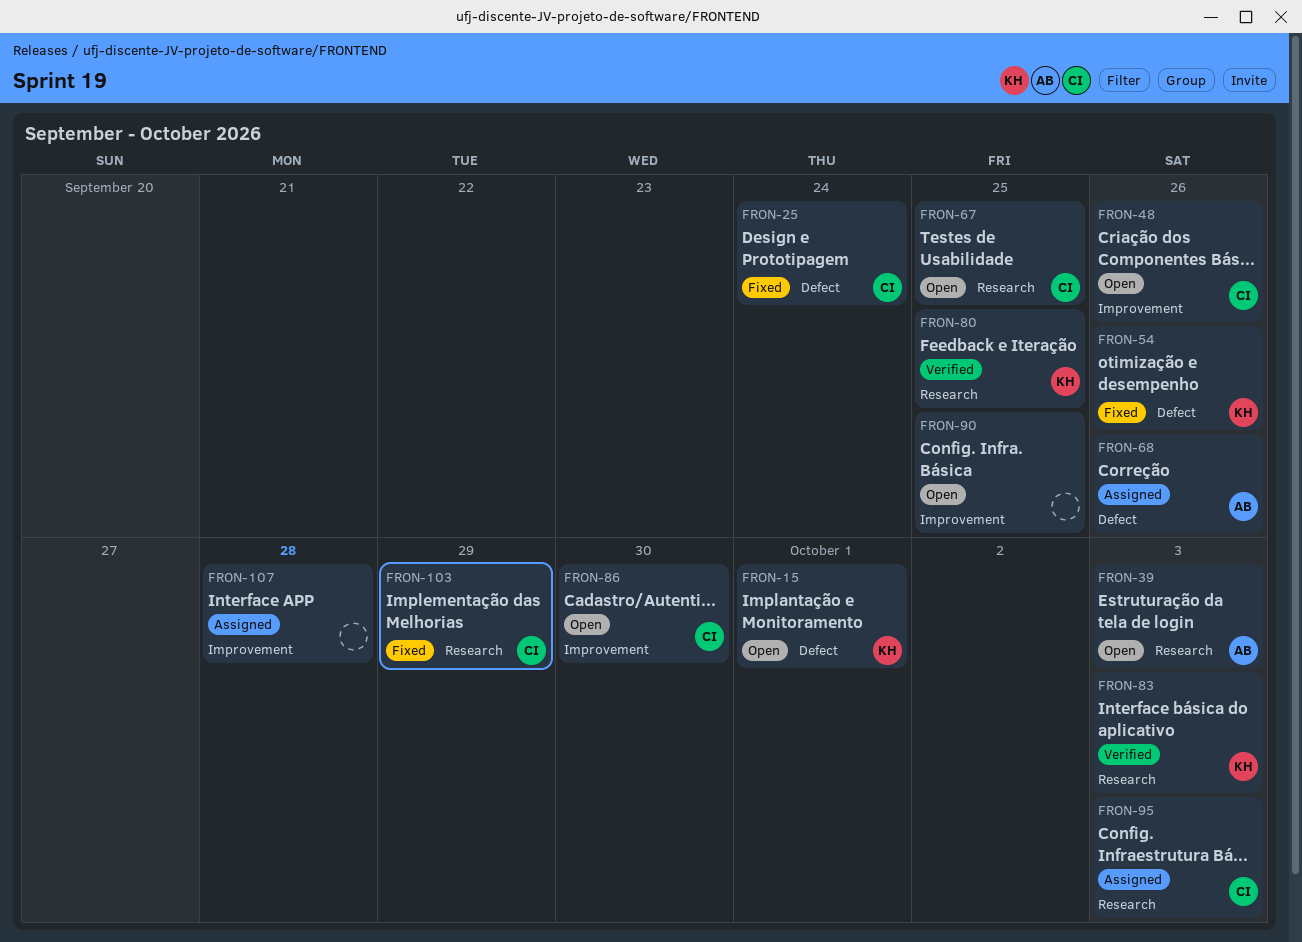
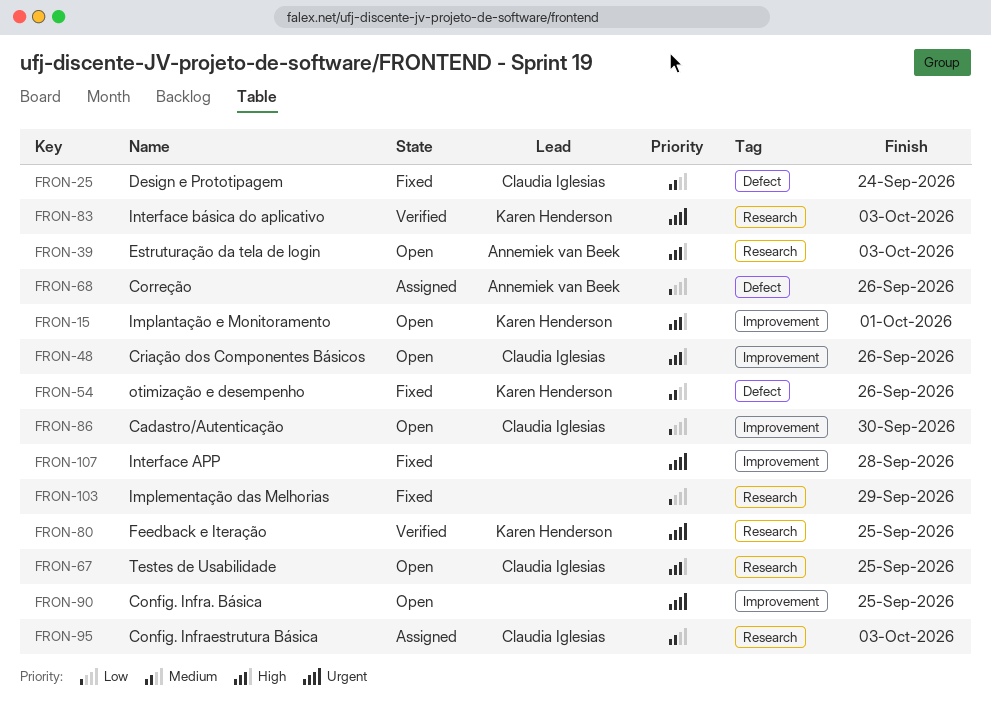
FRON-15, label: Defect -> Improvement
FRON-103, owner: Claudia Iglesias -> none
FRON-107, status: Assigned -> Fixed

